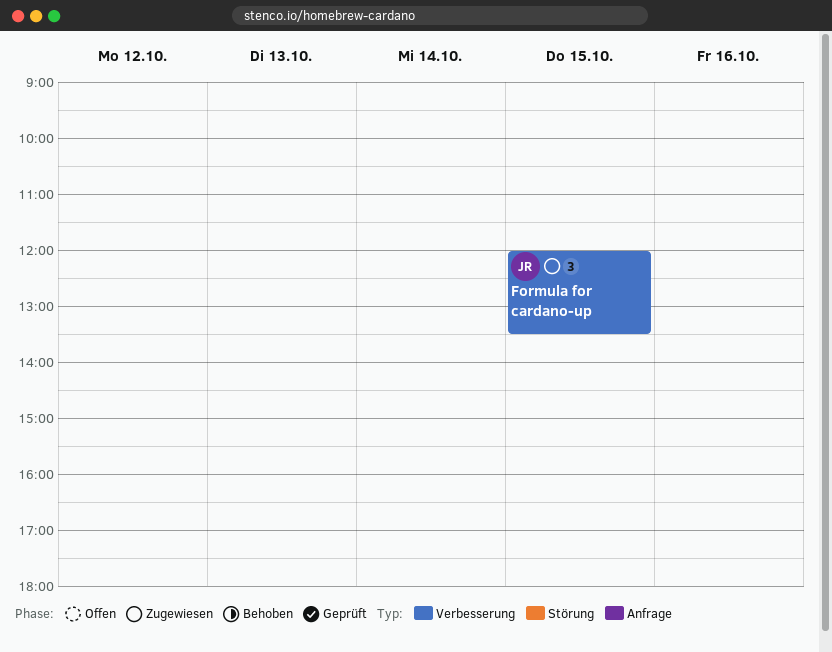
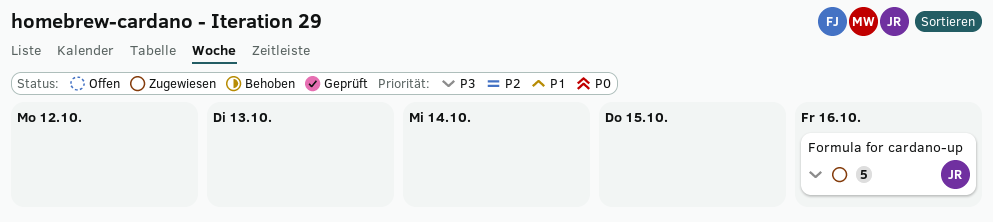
Formula for cardano-up, estimate: 3 -> 5
Formula for cardano-up, day: Oct 15 -> Oct 16

